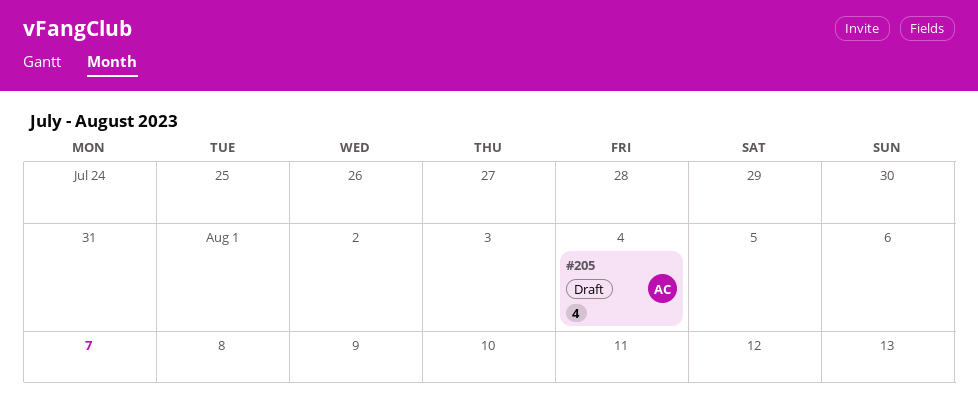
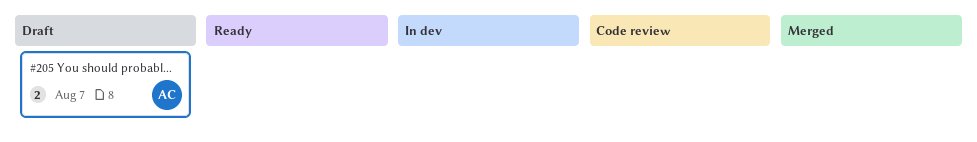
#205, estimate: 4 -> 2
#205, due: Aug 4 -> Aug 7

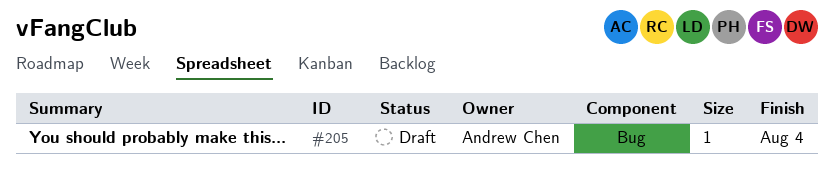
#205, estimate: 2 -> 1
#205, due: Aug 7 -> Aug 4

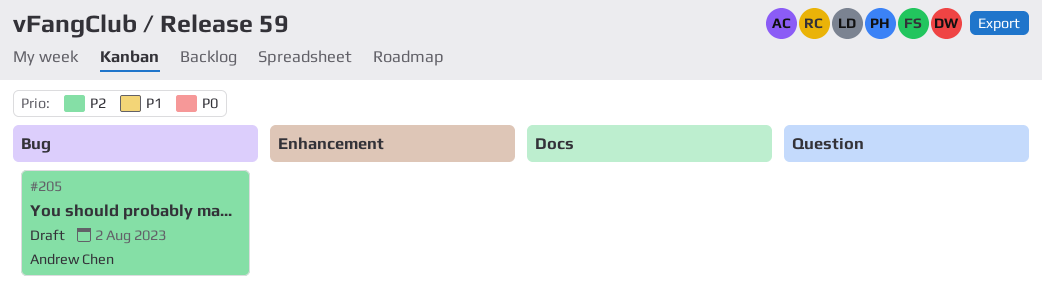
#205, due: Aug 4 -> Aug 2

